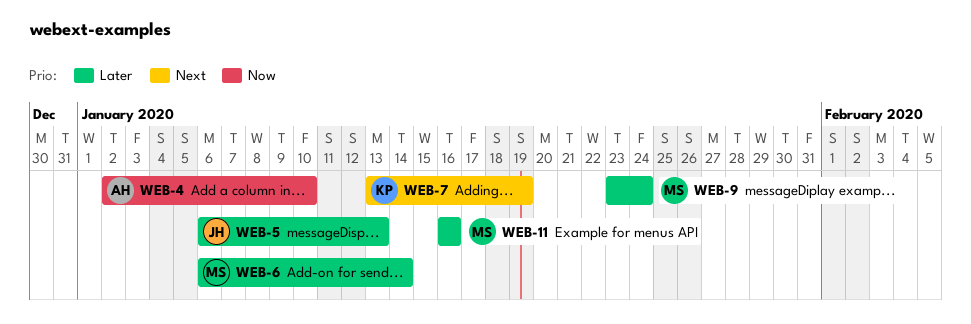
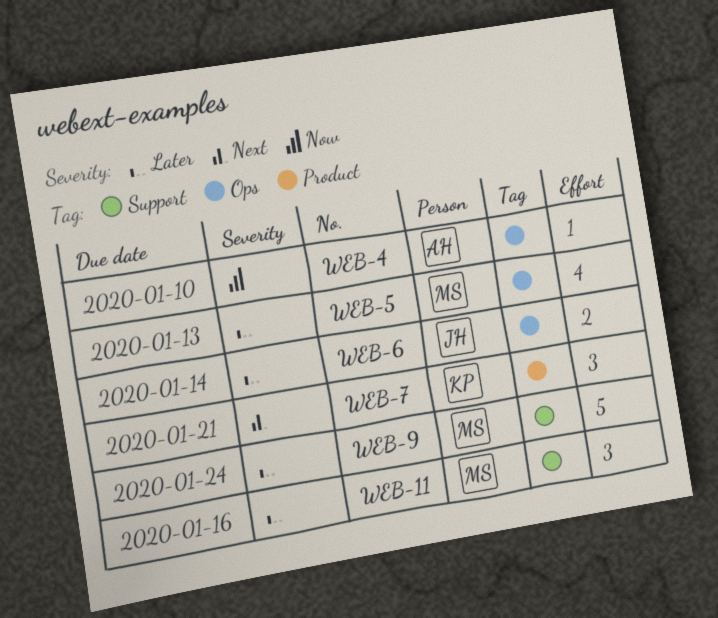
WEB-5, owner: JH -> MS
WEB-6, owner: MS -> JH
WEB-7, due: Jan 19 -> Jan 21

